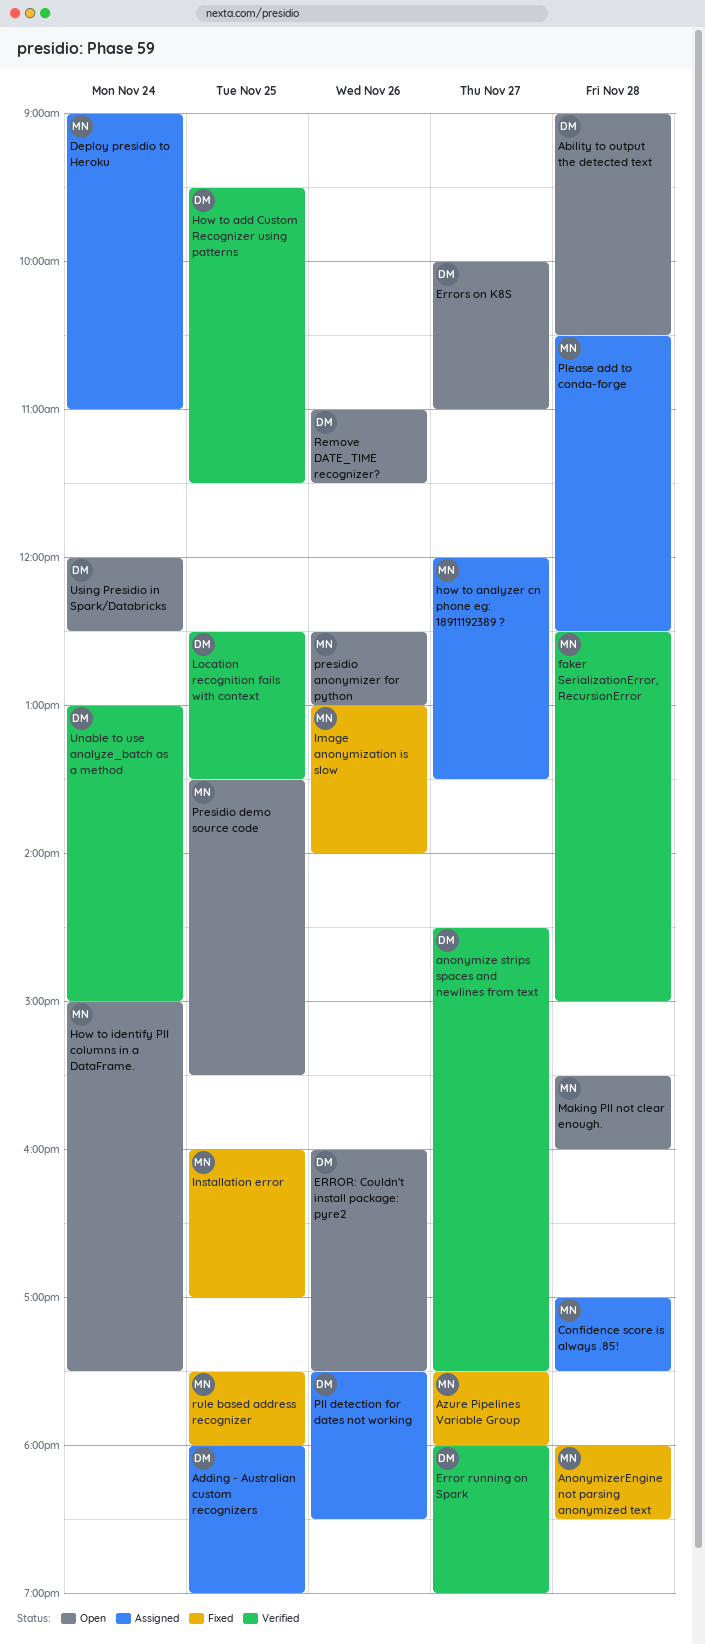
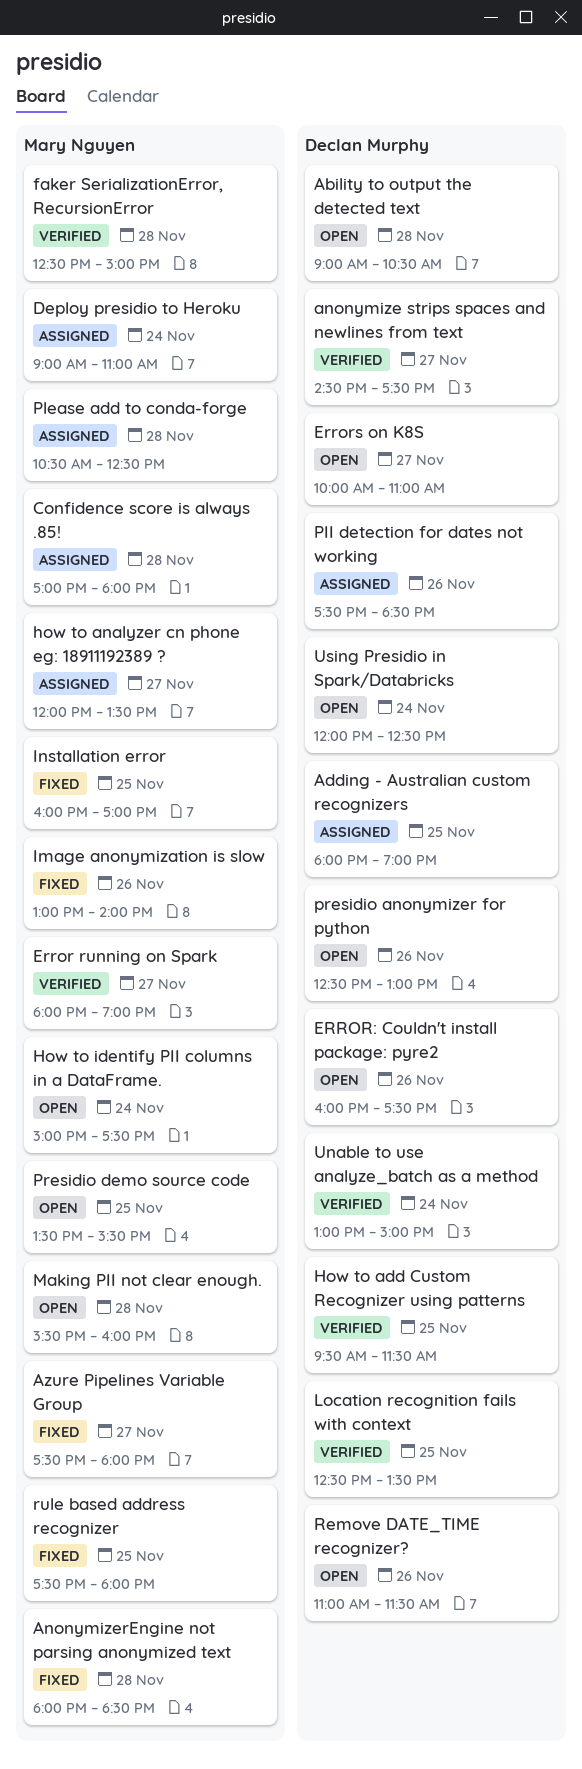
Confidence score is always .85!, ends: 17:30 -> 18:00
Error running on Spark, owner: Declan Murphy -> Mary Nguyen
presidio anonymizer for python, owner: Mary Nguyen -> Declan Murphy

